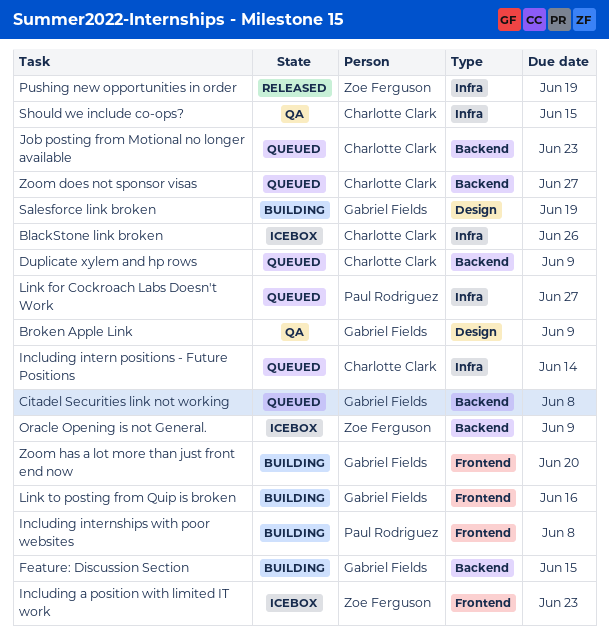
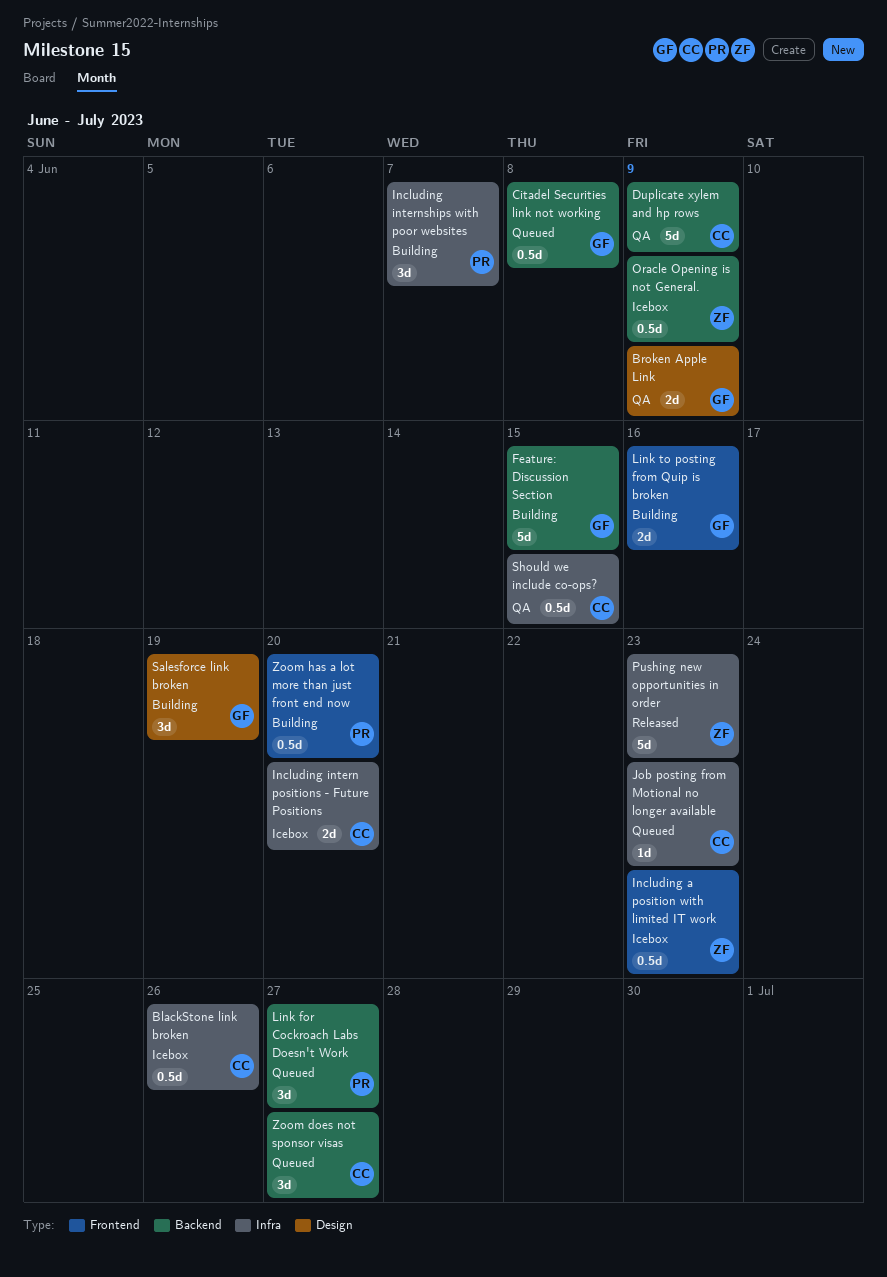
Duplicate xylem and hp rows, status: Queued -> QA
Including intern positions - Future Positions, status: Queued -> Icebox
Including intern positions - Future Positions, due: Jun 14 -> Jun 20
Including internships with poor websites, label: Frontend -> Infra
Including internships with poor websites, due: Jun 8 -> Jun 7
Job posting from Motional no longer available, label: Backend -> Infra
Link for Cockroach Labs Doesn't Work, label: Infra -> Backend
Pushing new opportunities in order, due: Jun 19 -> Jun 23
Zoom has a lot more than just front end now, owner: Gabriel Fields -> Paul Rodriguez

